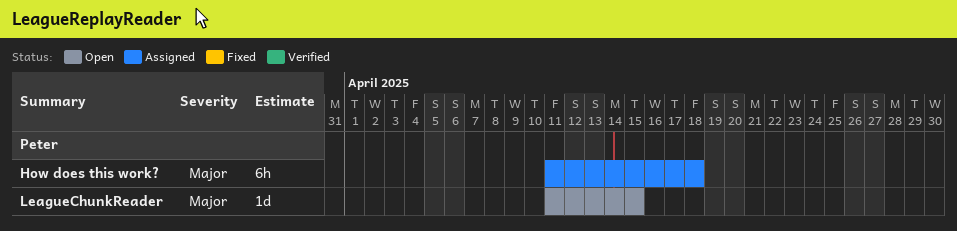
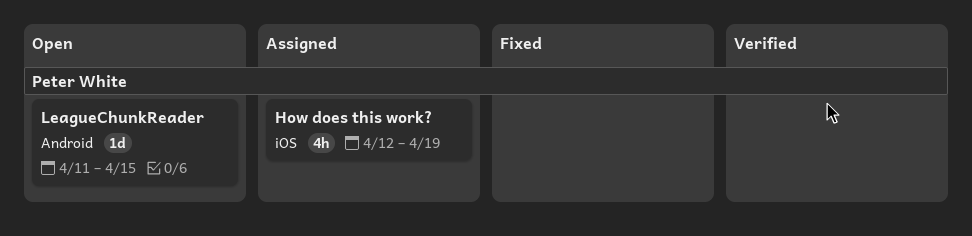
How does this work?, estimate: 6h -> 4h
How does this work?, start: Apr 11 -> Apr 12
How does this work?, due: Apr 18 -> Apr 19

